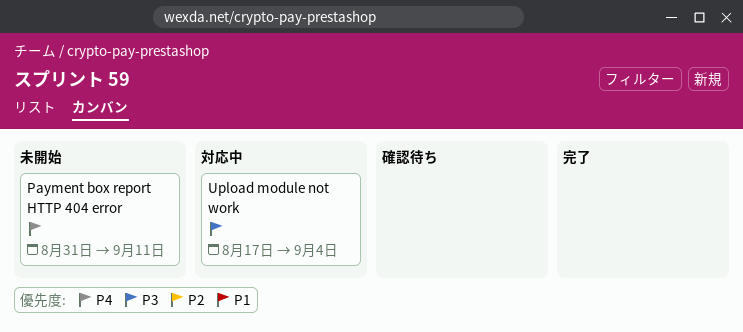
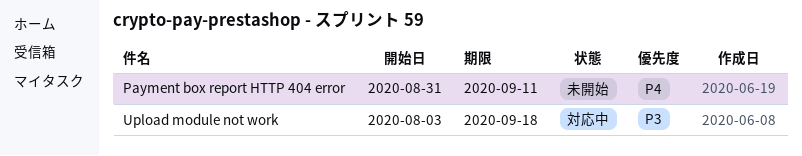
Upload module not work, start: Aug 17 -> Aug 3
Upload module not work, due: Sep 4 -> Sep 18

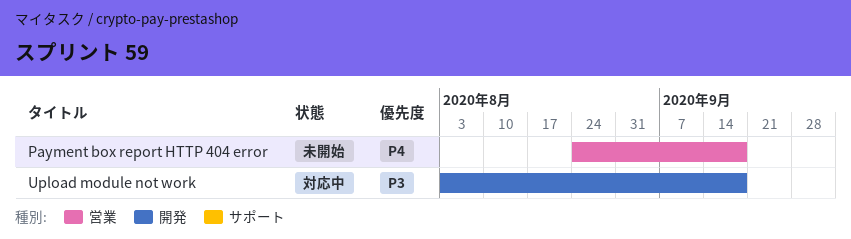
Payment box report HTTP 404 error, start: Aug 31 -> Aug 24
Payment box report HTTP 404 error, due: Sep 11 -> Sep 18

